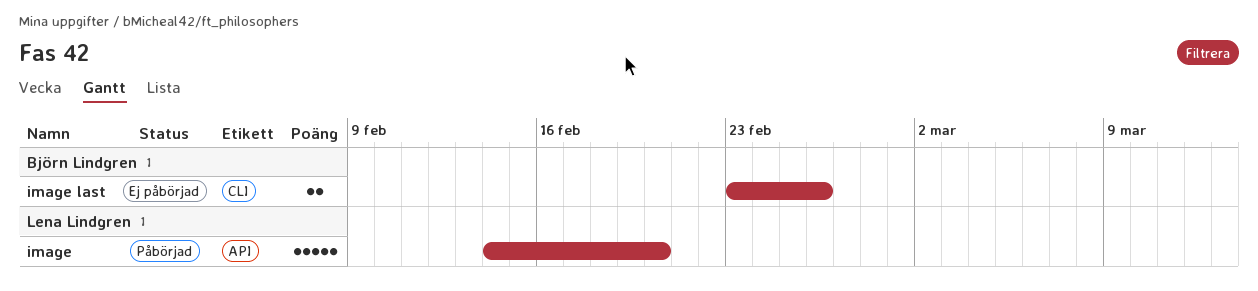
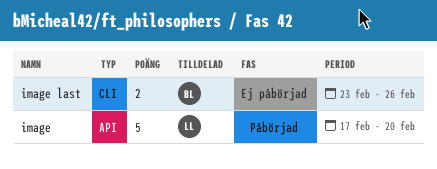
image, start: Feb 14 -> Feb 17

